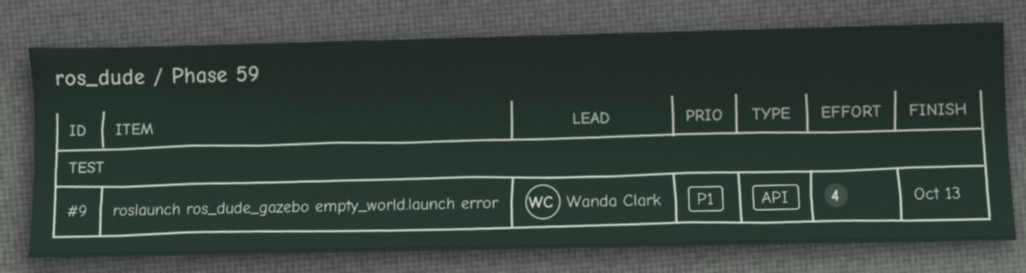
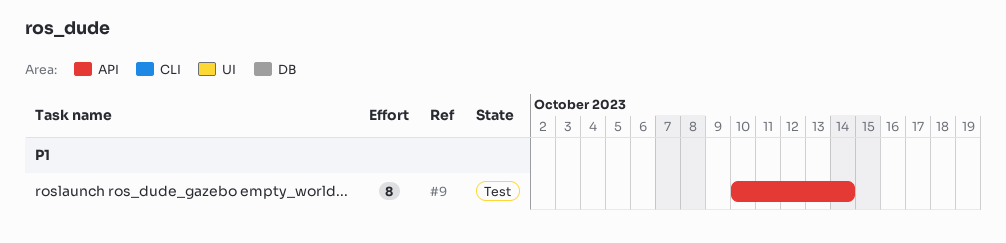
#9, estimate: 4 -> 8
#9, due: Oct 13 -> Oct 14

